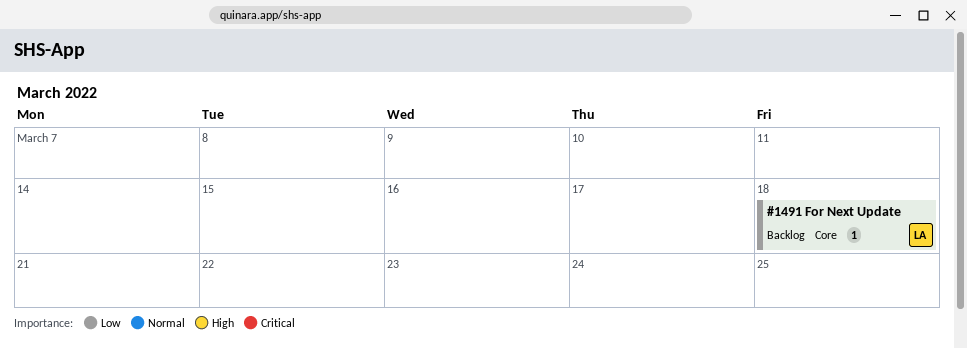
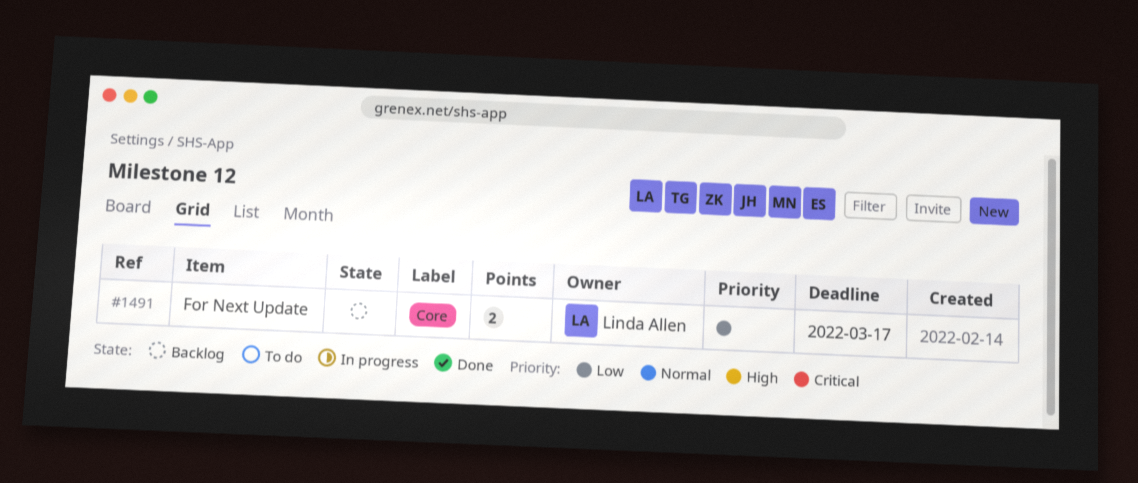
#1491, estimate: 1 -> 2
#1491, due: Mar 18 -> Mar 17

